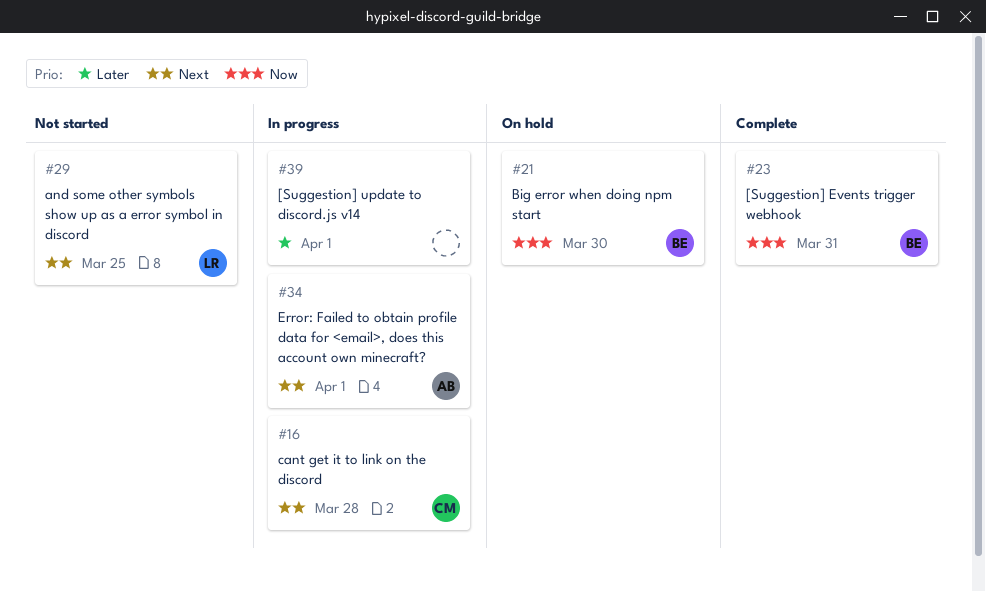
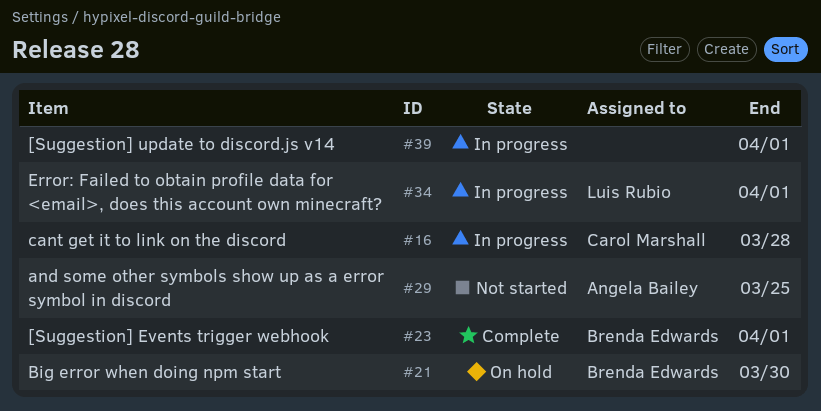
#23, due: Mar 31 -> Apr 1
#29, owner: Luis Rubio -> Angela Bailey
#34, owner: Angela Bailey -> Luis Rubio

